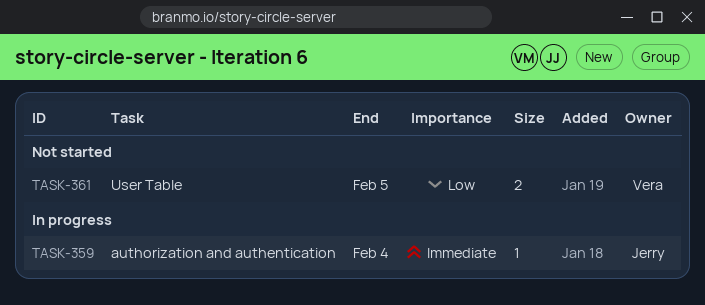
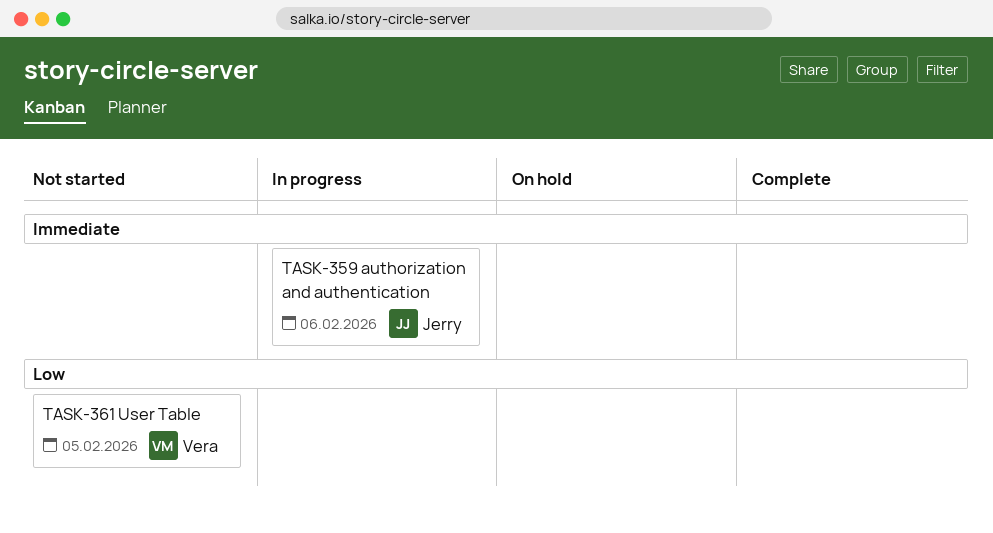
TASK-359, due: Feb 4 -> Feb 6

